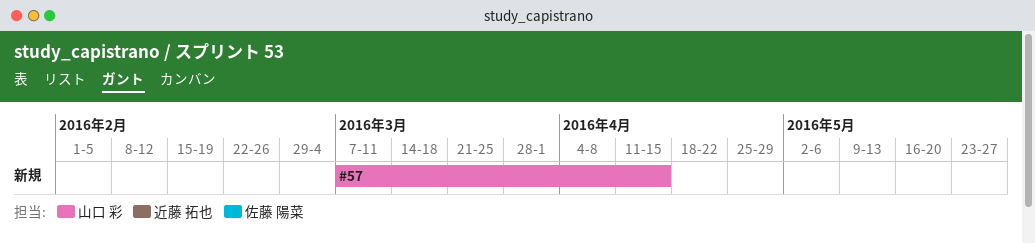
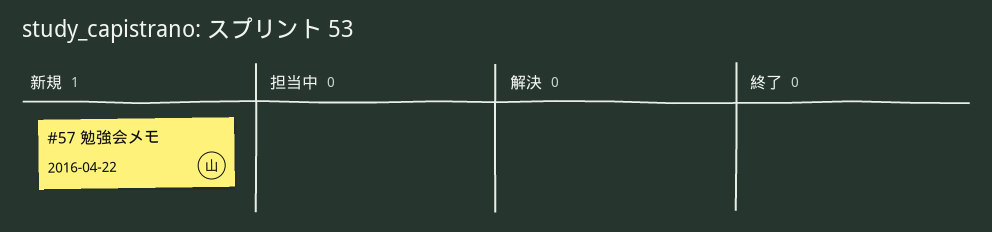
#57, due: Apr 15 -> Apr 22

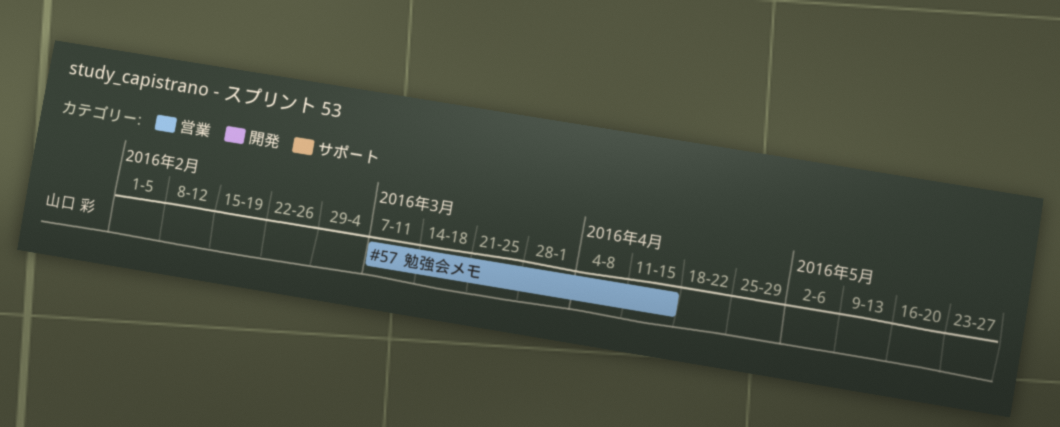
#57, due: Apr 22 -> Apr 15

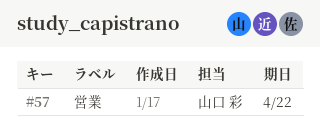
#57, due: Apr 15 -> Apr 22

